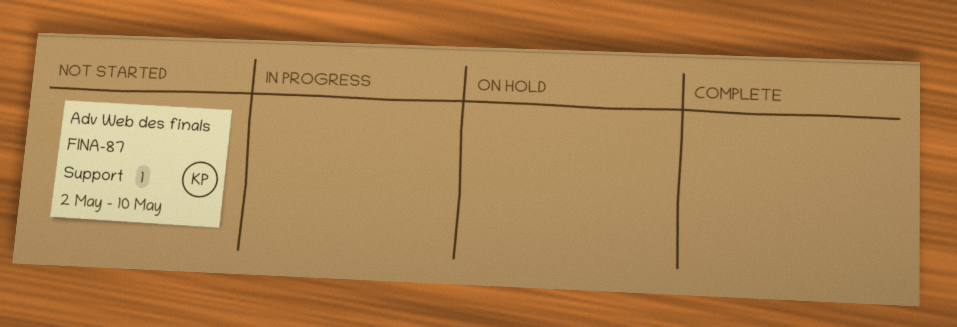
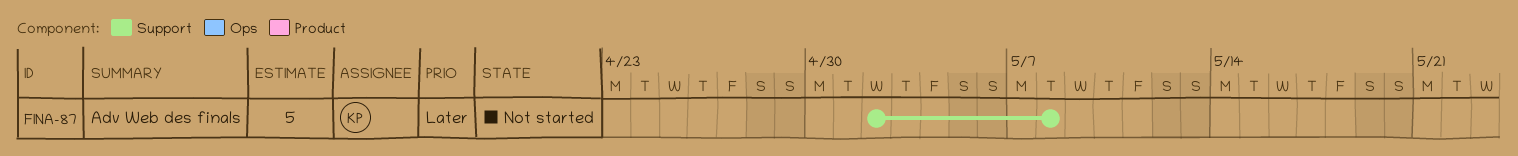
FINA-87, estimate: 1 -> 5
FINA-87, due: May 10 -> May 8

